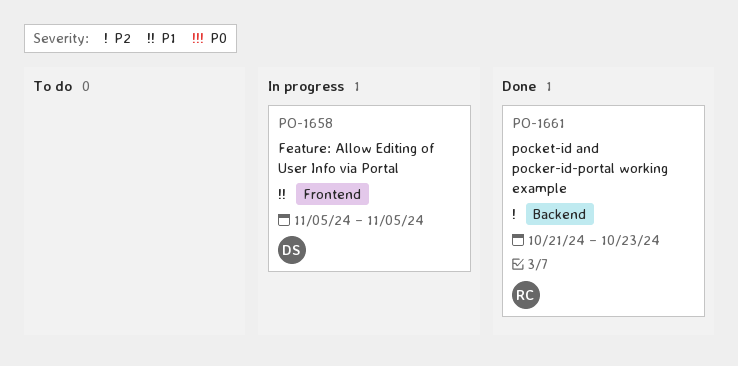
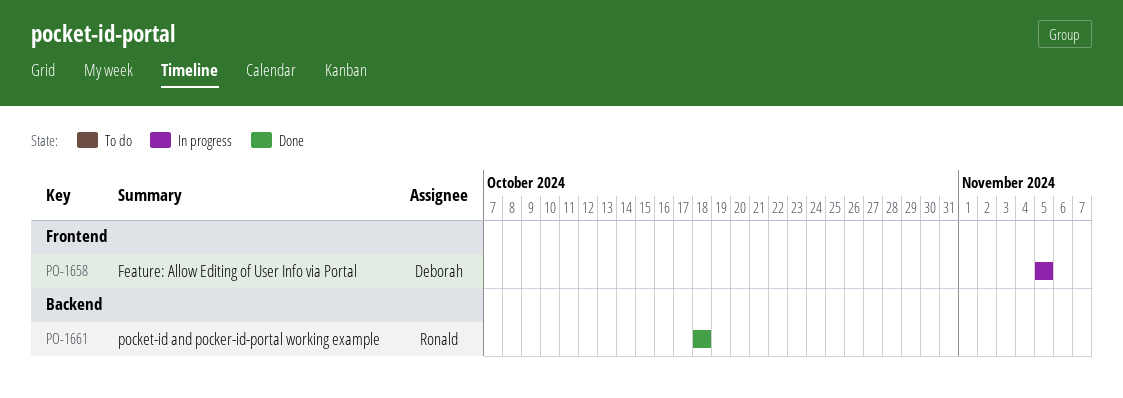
PO-1661, start: Oct 21 -> Oct 18
PO-1661, due: Oct 23 -> Oct 18

